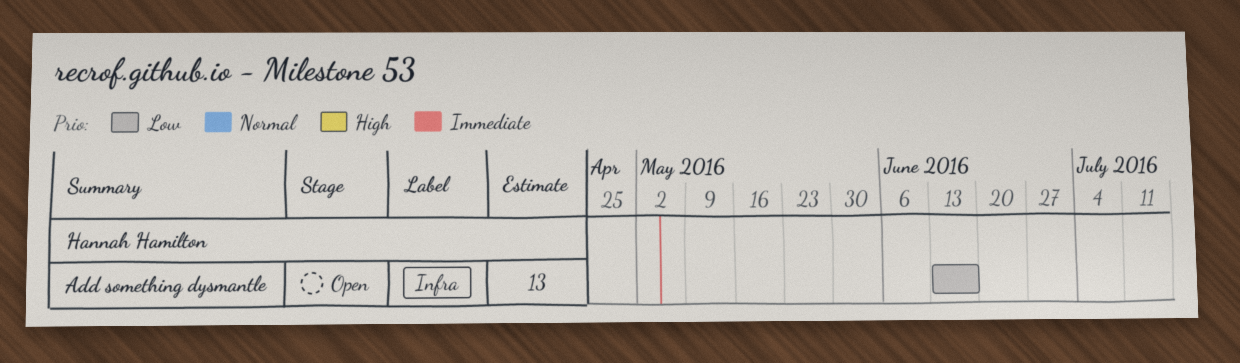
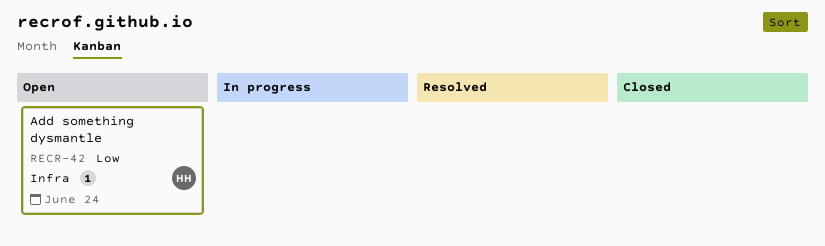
Add something dysmantle, estimate: 13 -> 1
Add something dysmantle, due: Jun 17 -> Jun 24

